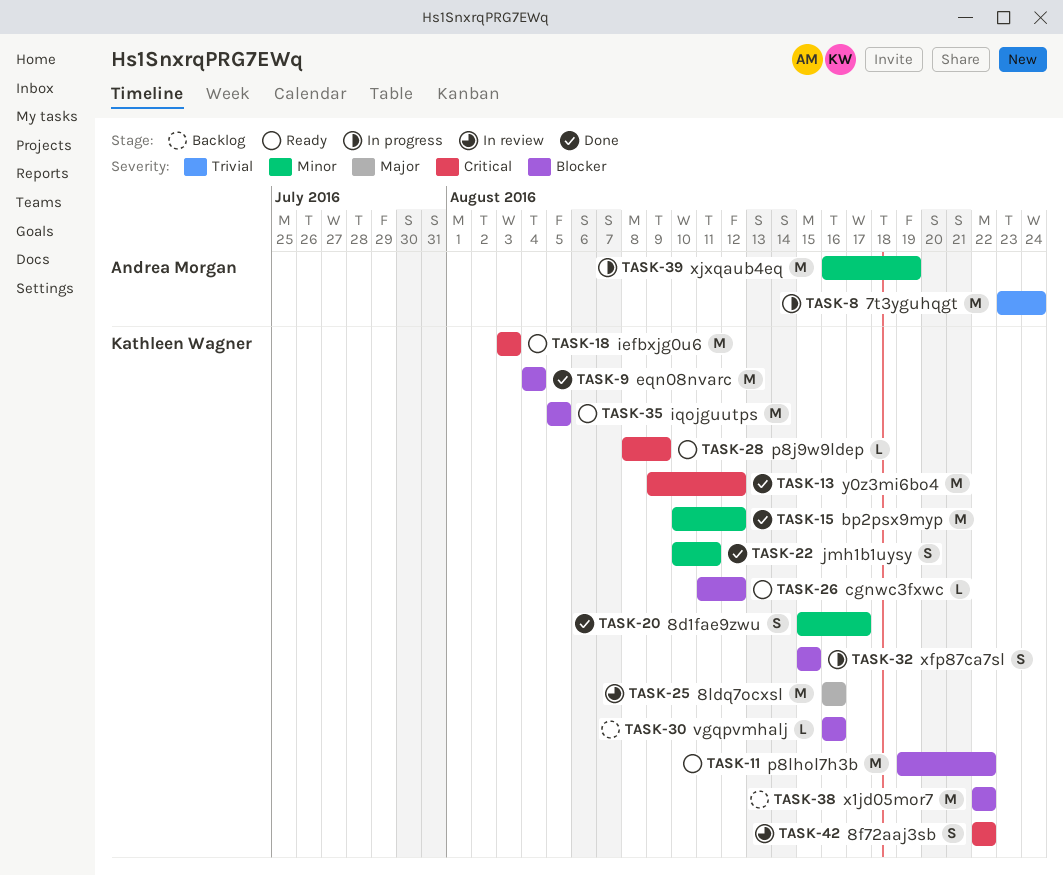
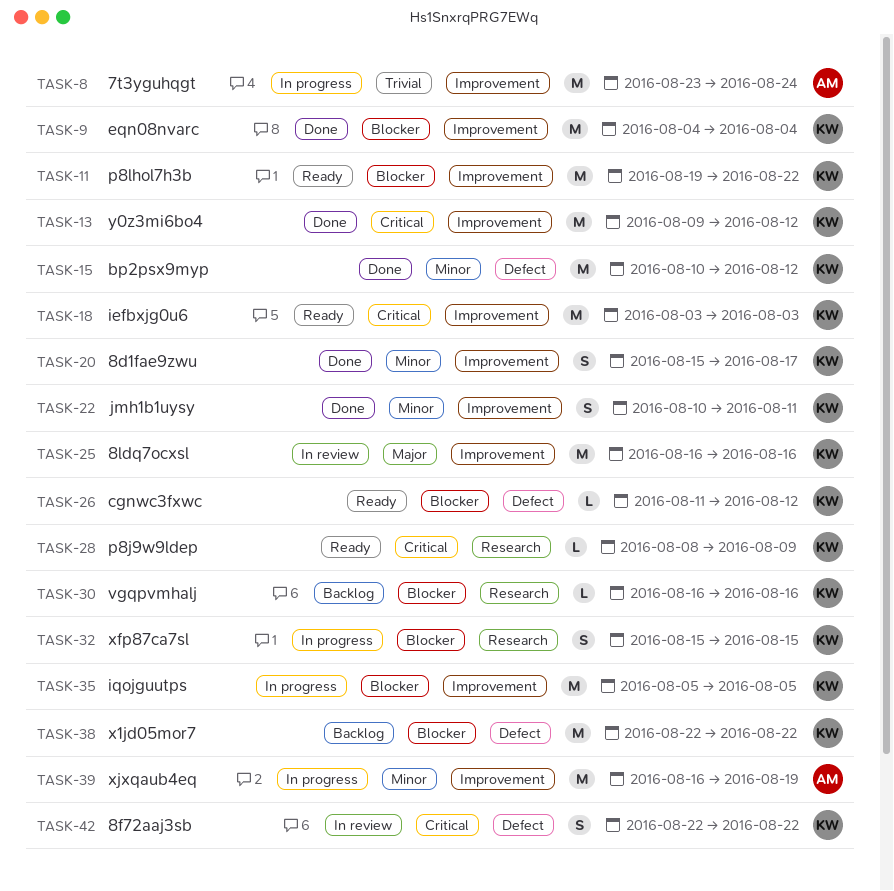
TASK-35, status: Ready -> In progress

